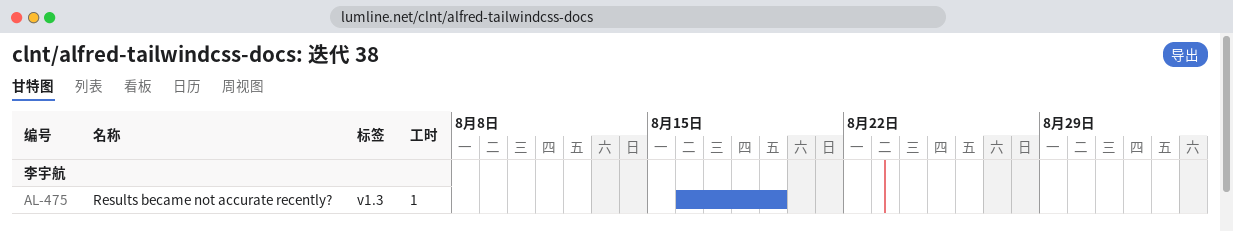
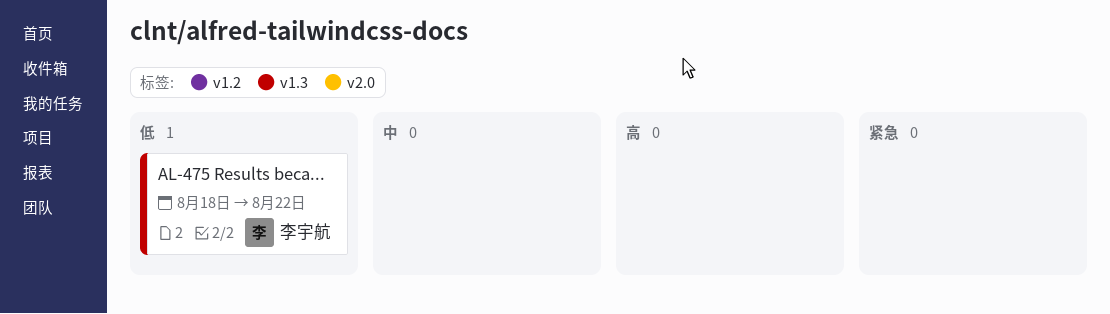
AL-475, start: Aug 16 -> Aug 18
AL-475, due: Aug 19 -> Aug 22

